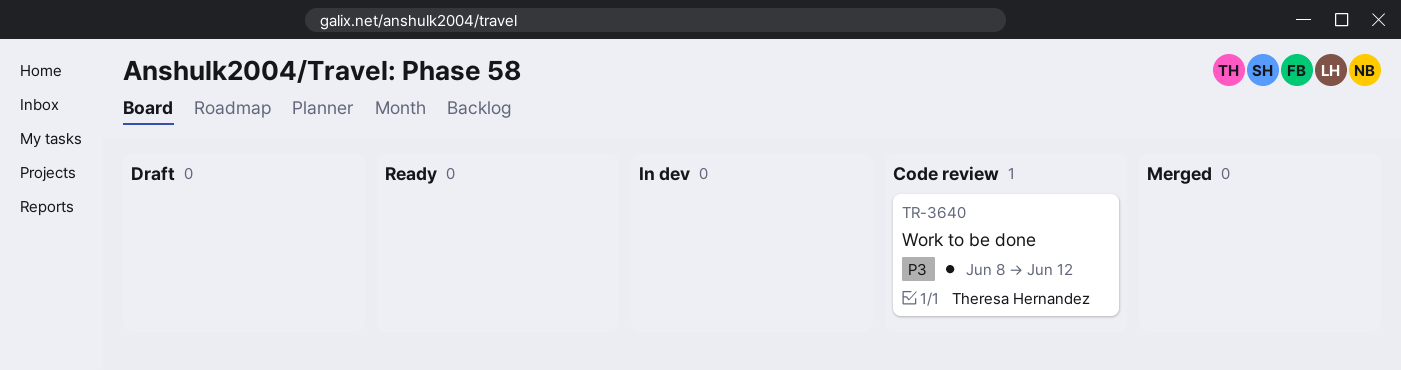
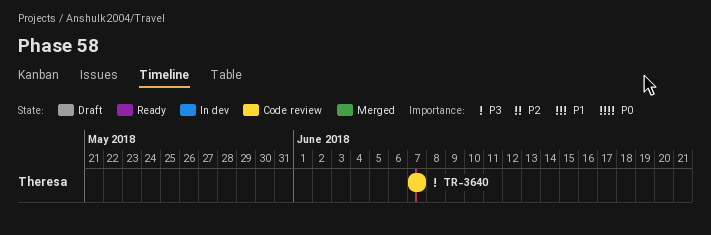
TR-3640, start: Jun 8 -> Jun 7
TR-3640, due: Jun 12 -> Jun 7

